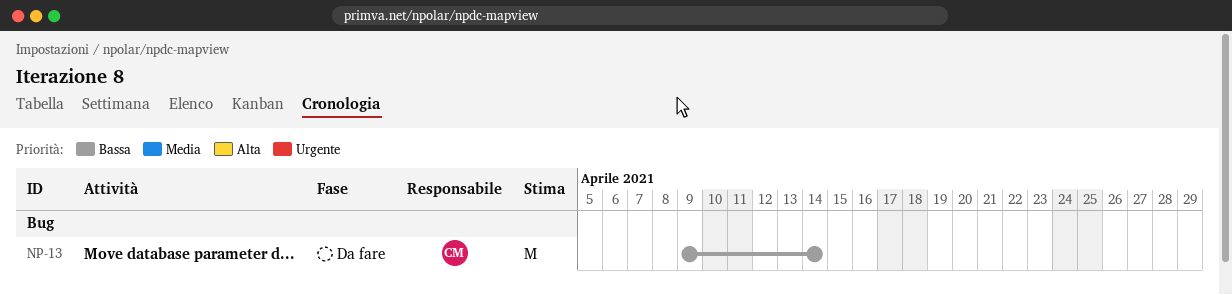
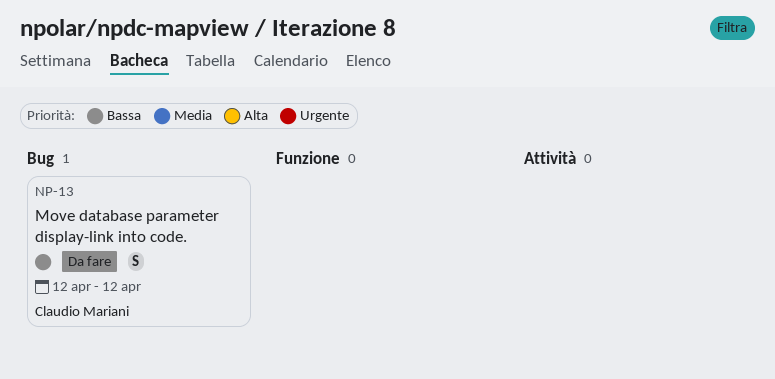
NP-13, estimate: M -> S
NP-13, start: Apr 9 -> Apr 12
NP-13, due: Apr 14 -> Apr 12

